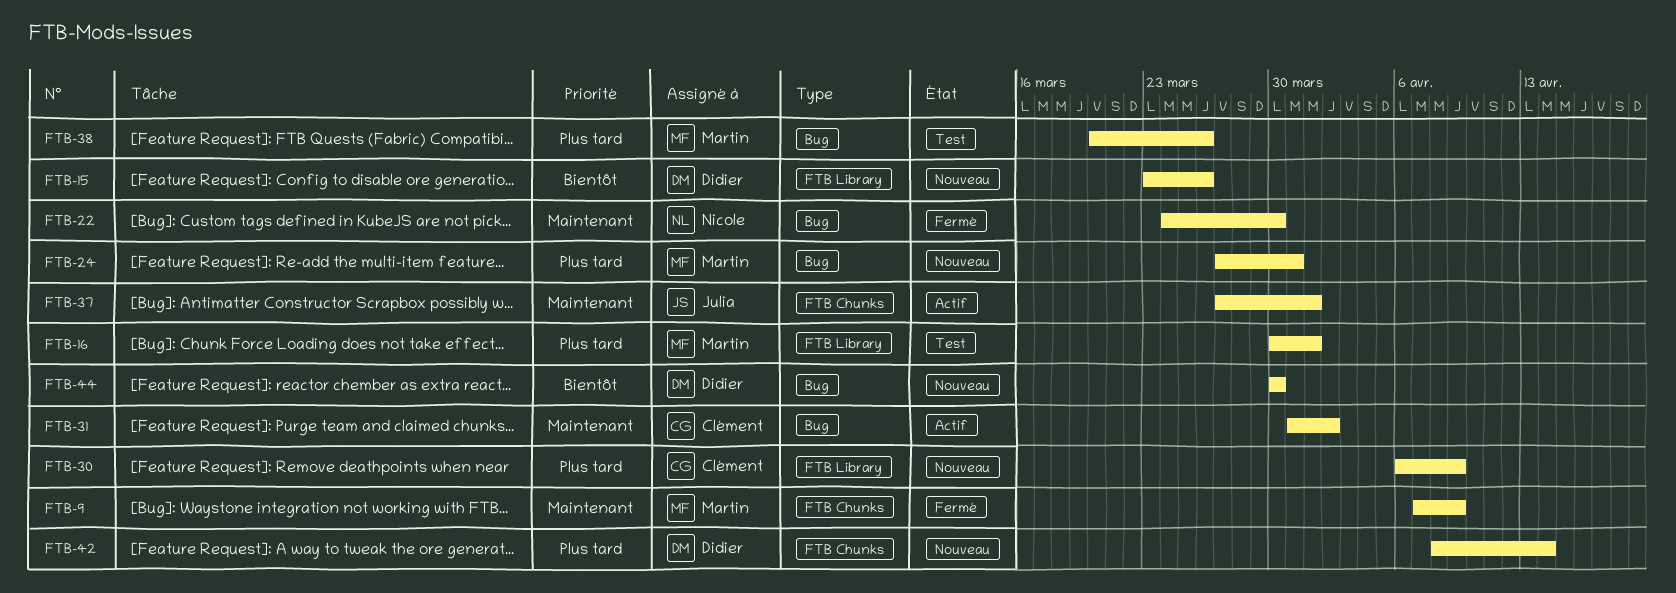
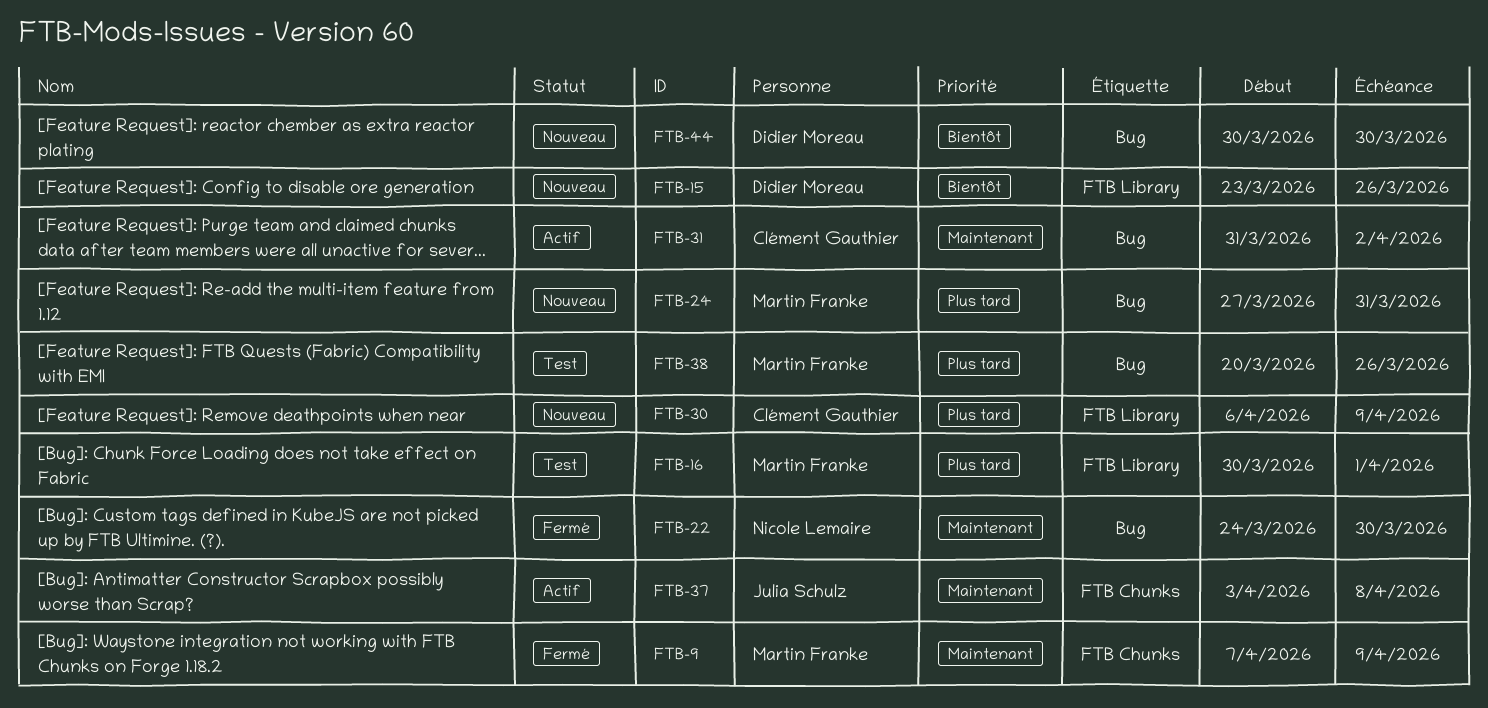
FTB-37, start: Mar 27 -> Apr 3
FTB-37, due: Apr 1 -> Apr 8
FTB-42: present -> none

